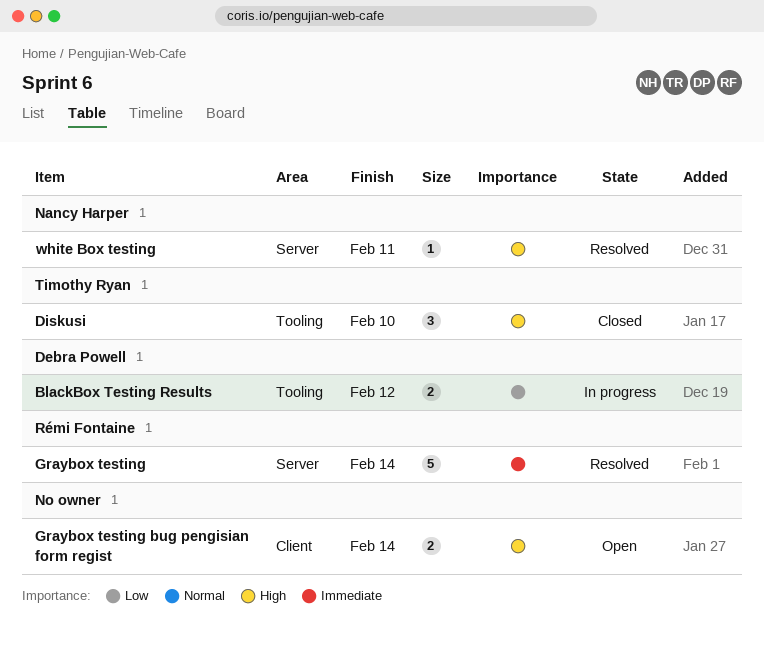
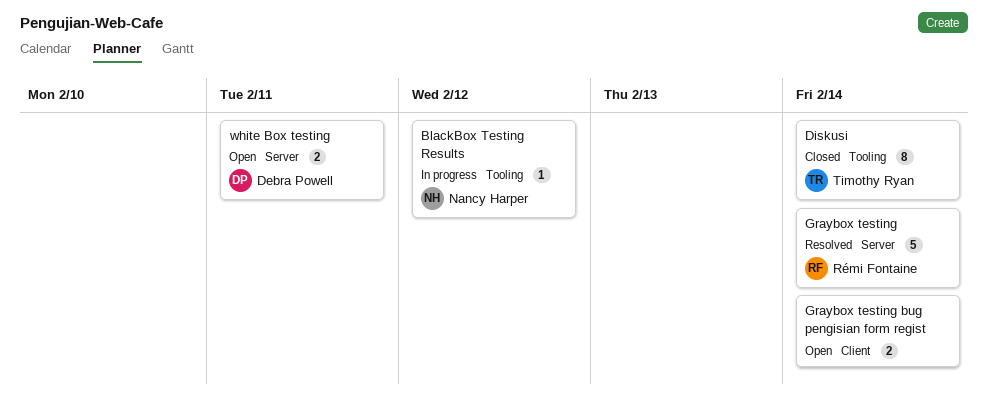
BlackBox Testing Results, owner: Debra Powell -> Nancy Harper
BlackBox Testing Results, estimate: 2 -> 1
Diskusi, estimate: 3 -> 8
Diskusi, due: Feb 10 -> Feb 14
white Box testing, status: Resolved -> Open
white Box testing, owner: Nancy Harper -> Debra Powell
white Box testing, estimate: 1 -> 2

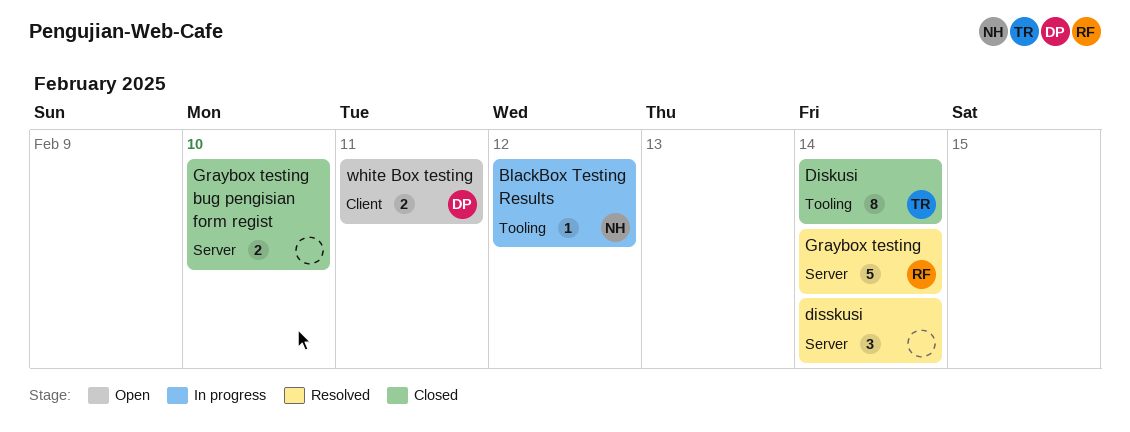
disskusi: none -> present
Graybox testing bug pengisian form regist, status: Open -> Closed
Graybox testing bug pengisian form regist, label: Client -> Server
Graybox testing bug pengisian form regist, due: Feb 14 -> Feb 10
white Box testing, label: Server -> Client

